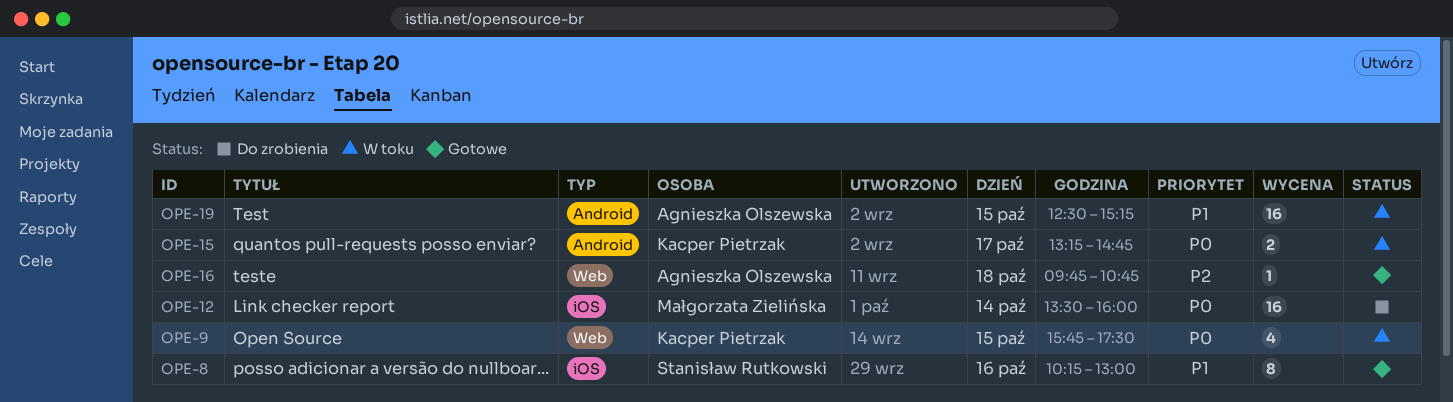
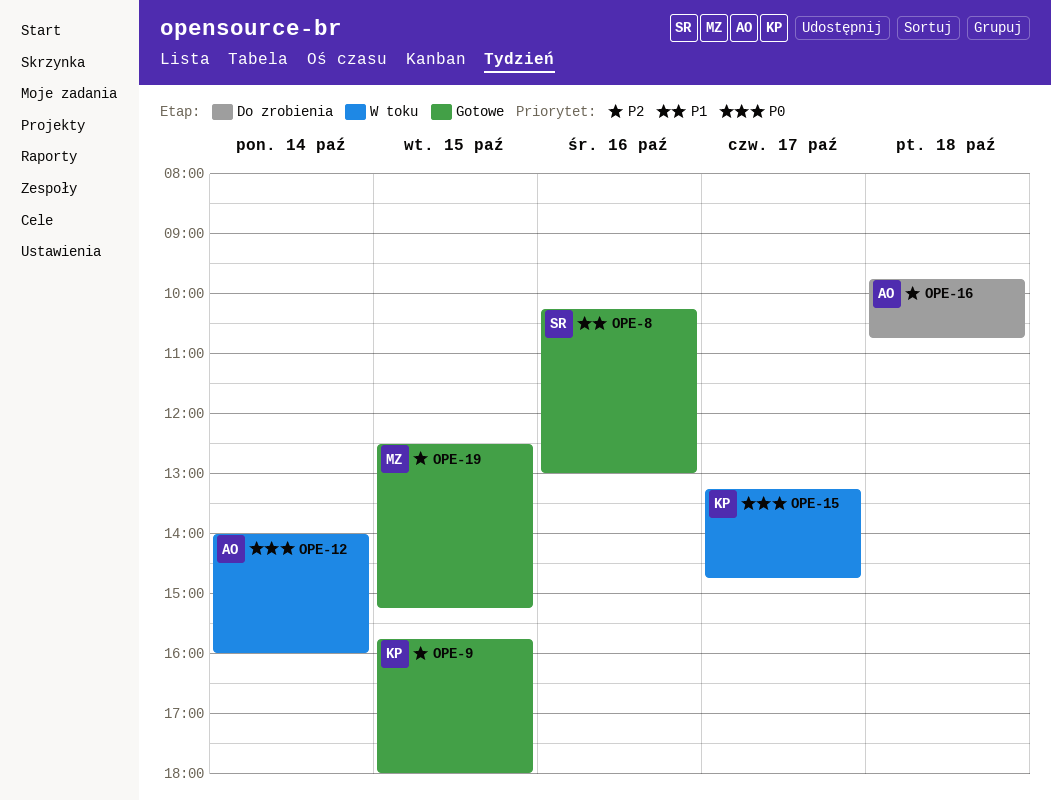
OPE-9, status: W toku -> Gotowe
OPE-9, priority: P0 -> P2
OPE-9, ends: 17:30 -> 18:00
OPE-12, status: Do zrobienia -> W toku
OPE-12, owner: Małgorzata Zielińska -> Agnieszka Olszewska
OPE-12, begins: 13:30 -> 14:00
OPE-16, status: Gotowe -> Do zrobienia
OPE-19, status: W toku -> Gotowe
OPE-19, owner: Agnieszka Olszewska -> Małgorzata Zielińska
OPE-19, priority: P1 -> P2

